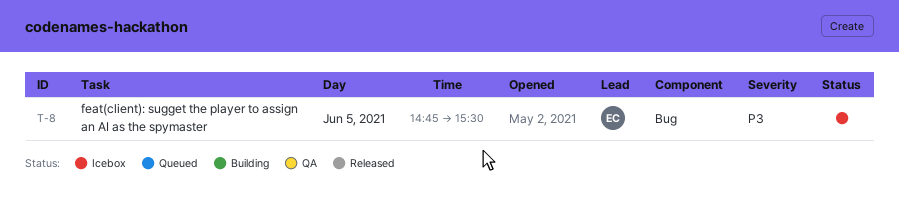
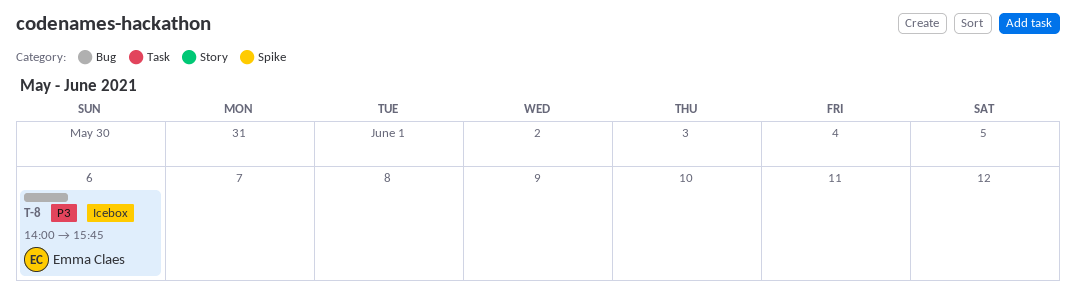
T-8, day: Jun 5 -> Jun 6
T-8, begins: 14:45 -> 14:00
T-8, ends: 15:30 -> 15:45

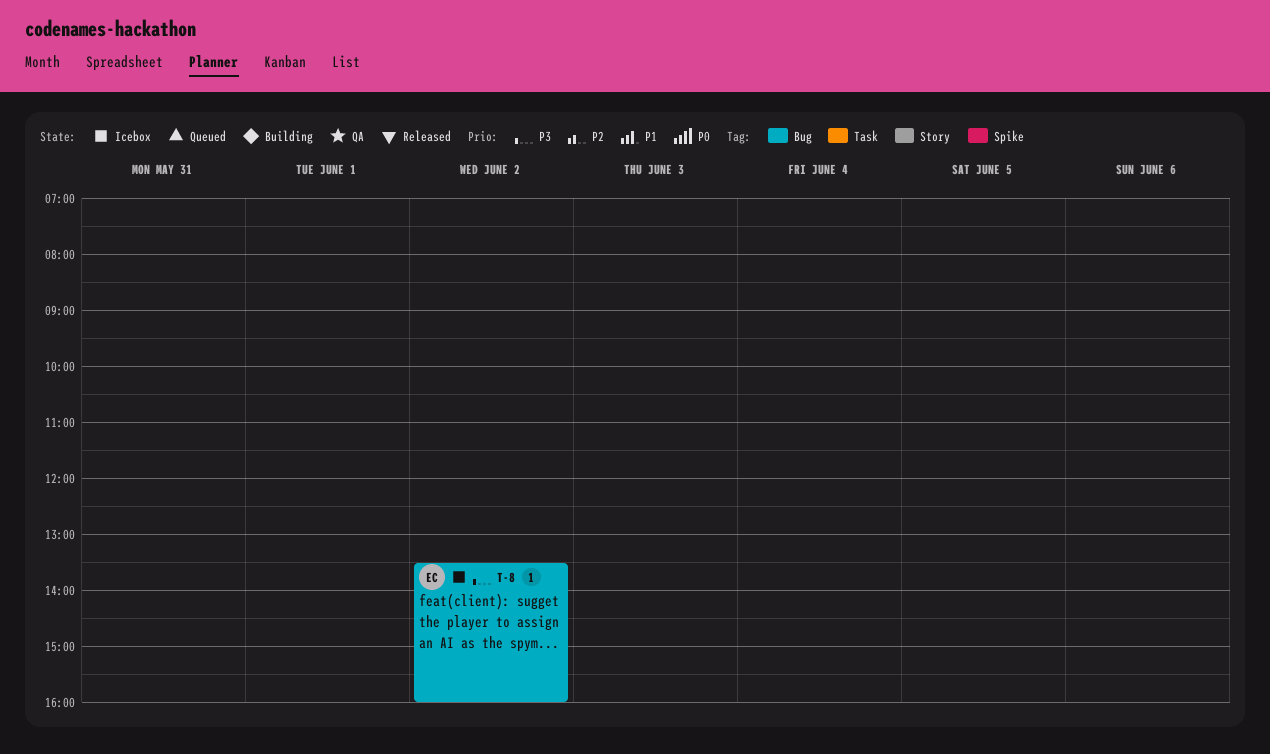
T-8, day: Jun 6 -> Jun 2
T-8, begins: 14:00 -> 13:30
T-8, ends: 15:45 -> 16:00

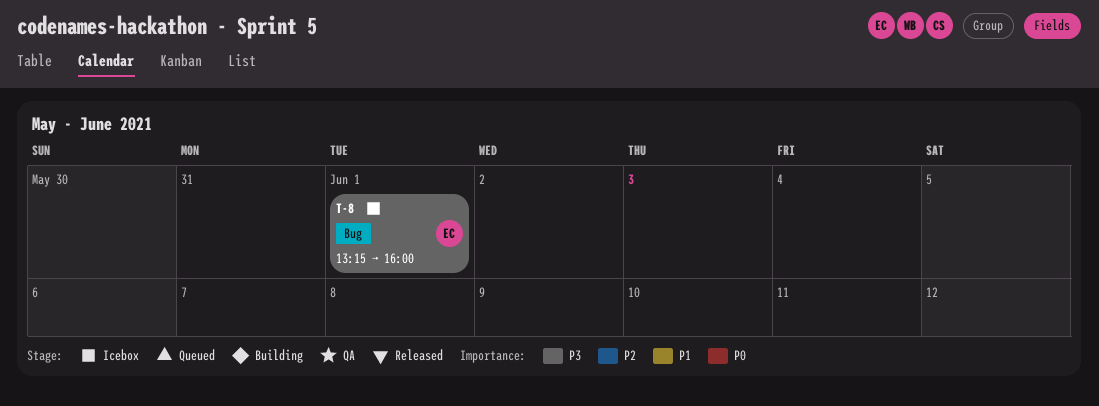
T-8, day: Jun 2 -> Jun 1
T-8, begins: 13:30 -> 13:15

